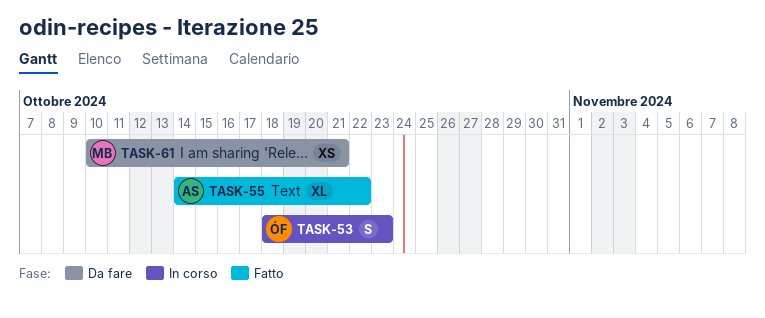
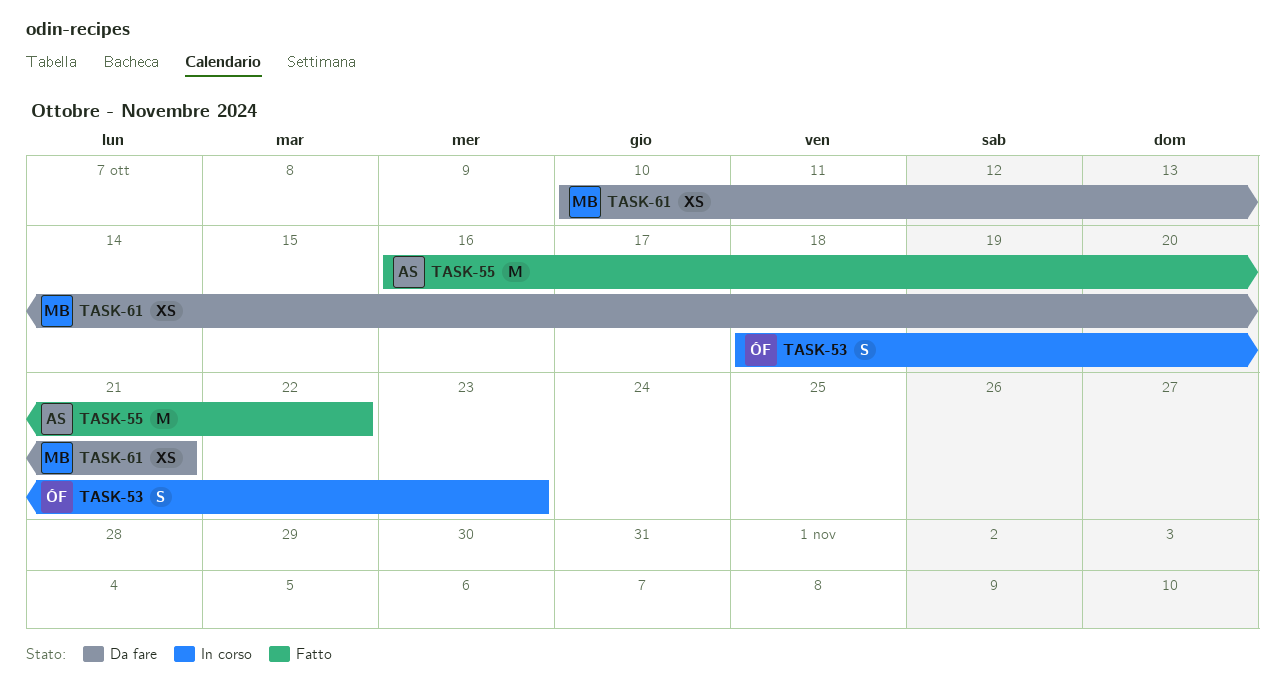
TASK-55, estimate: XL -> M
TASK-55, start: Oct 14 -> Oct 16

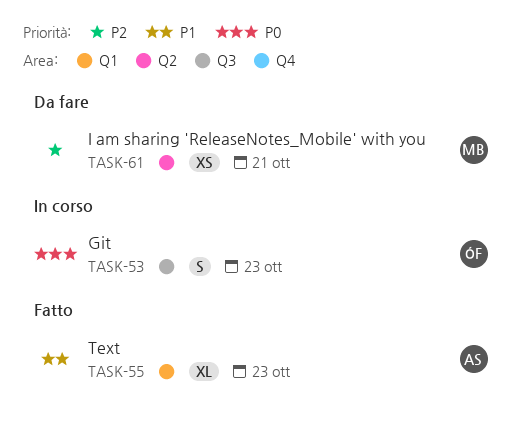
TASK-55, estimate: M -> XL
TASK-55, due: Oct 22 -> Oct 23

